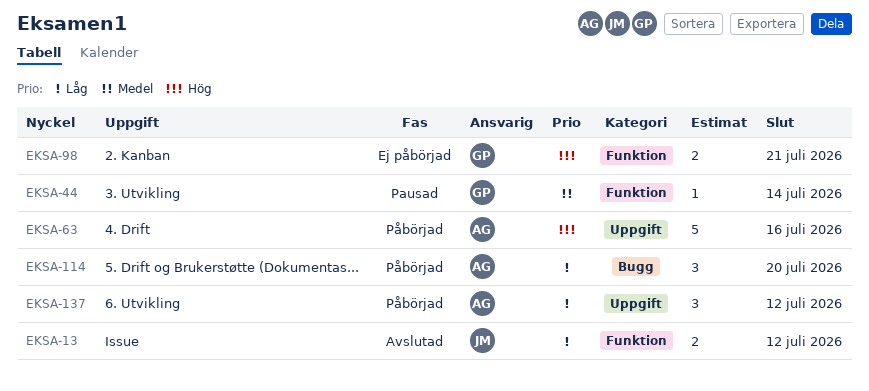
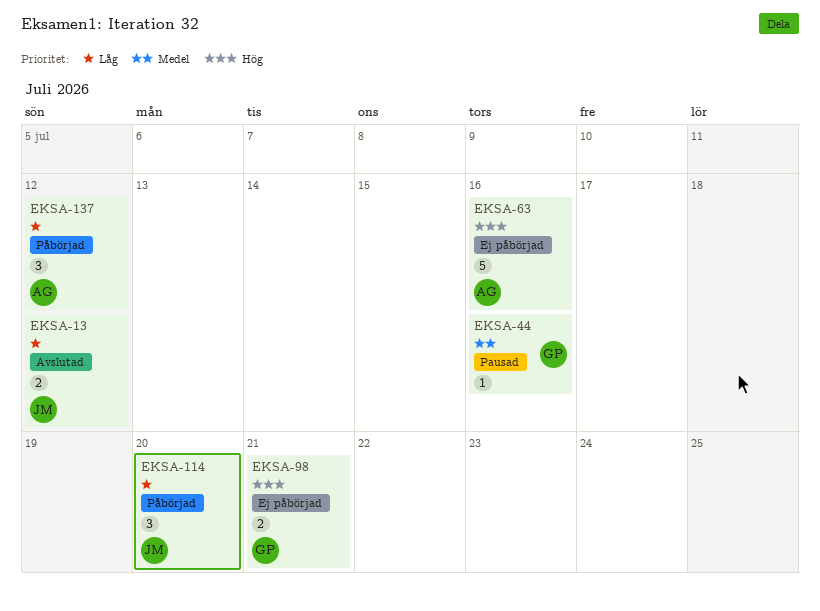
EKSA-44, due: Jul 14 -> Jul 16
EKSA-63, status: Påbörjad -> Ej påbörjad
EKSA-114, owner: AG -> JM

